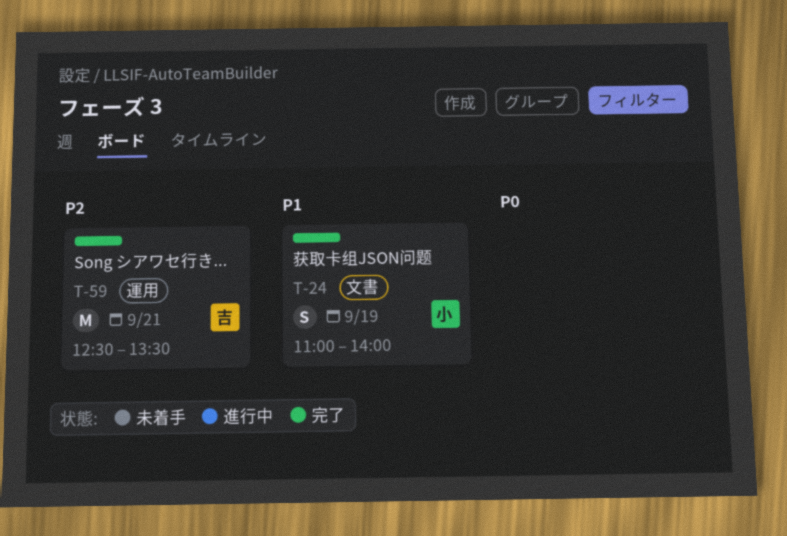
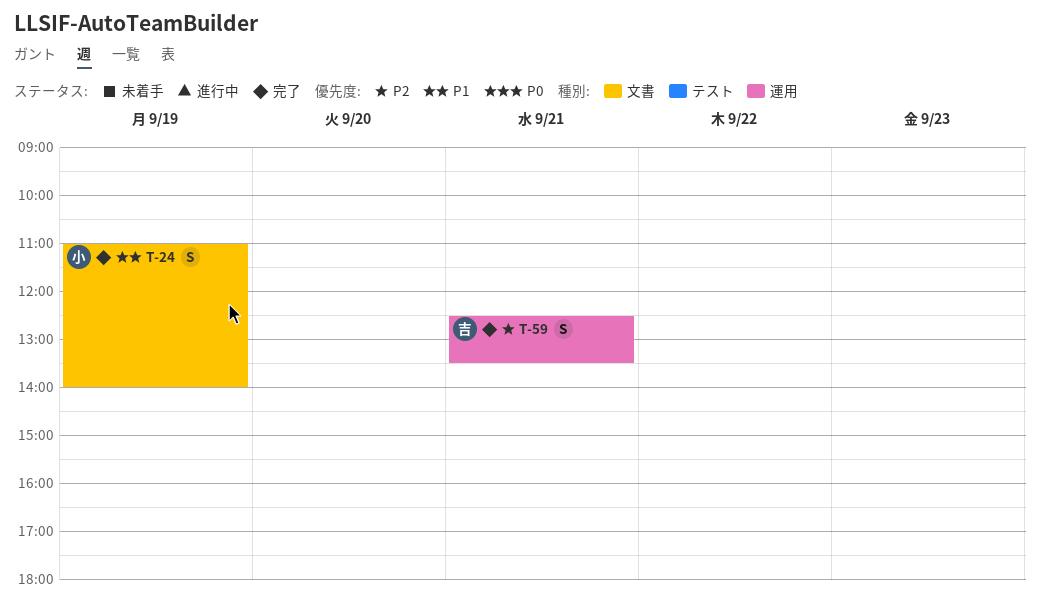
T-59, estimate: M -> S

